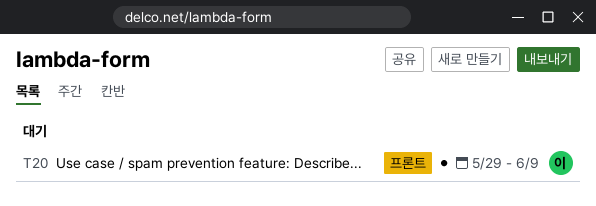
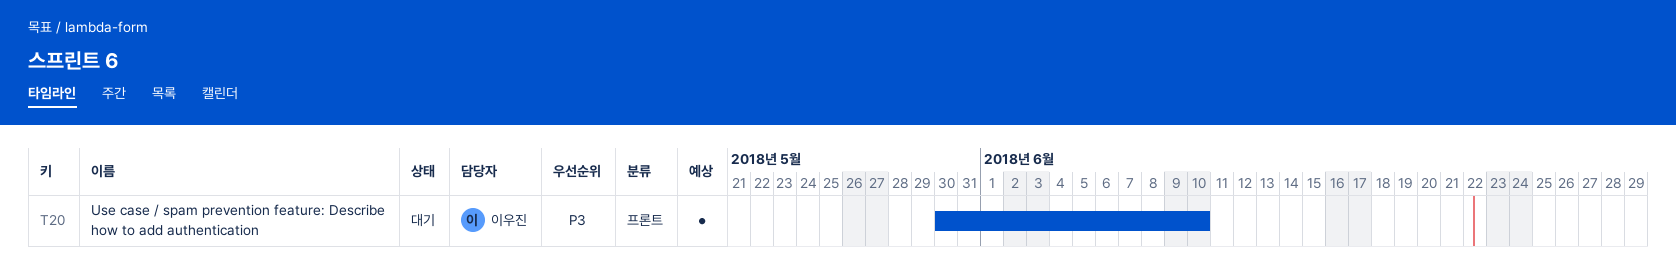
T20, start: May 29 -> May 30
T20, due: Jun 9 -> Jun 10

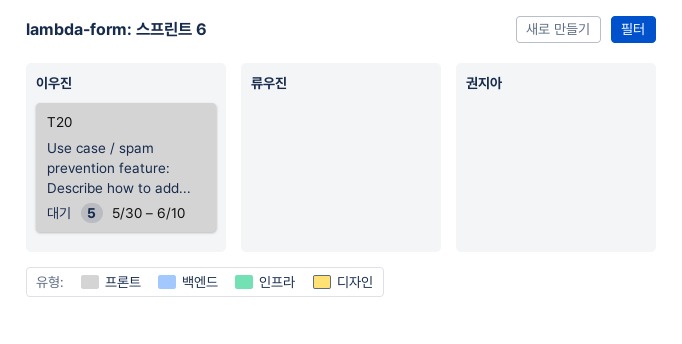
T20, estimate: 1 -> 5

